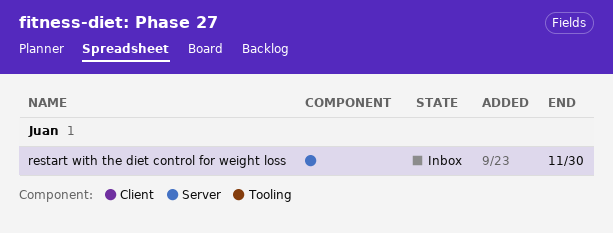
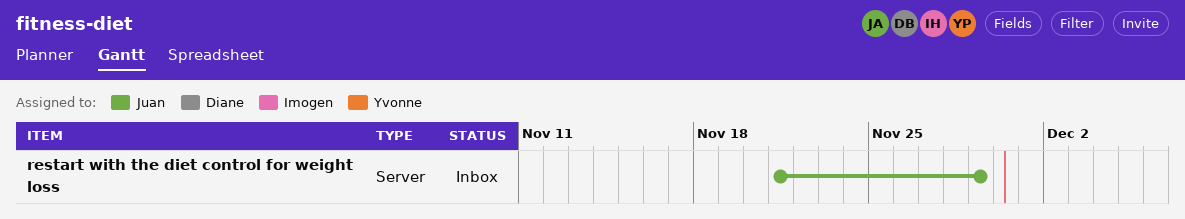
restart with the diet control for weight loss, due: Nov 30 -> Nov 29

